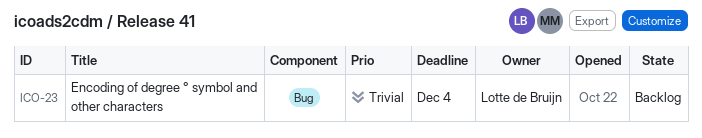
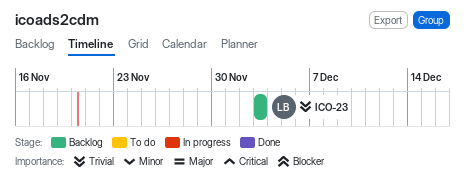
ICO-23, due: Dec 4 -> Dec 3

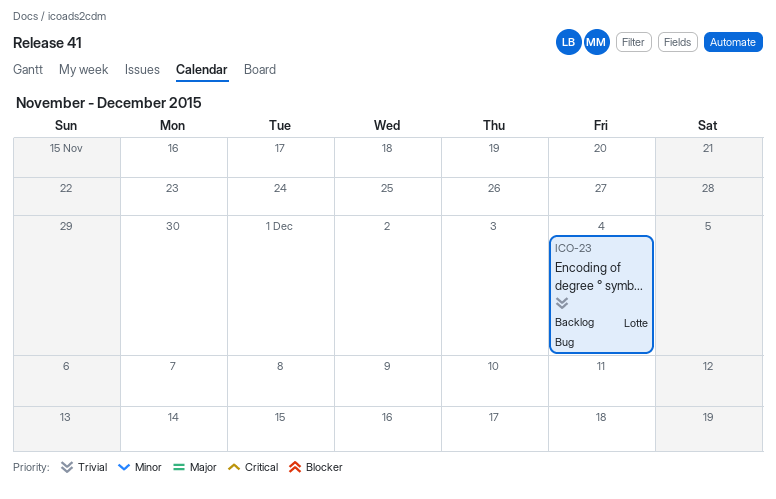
ICO-23, due: Dec 3 -> Dec 4

